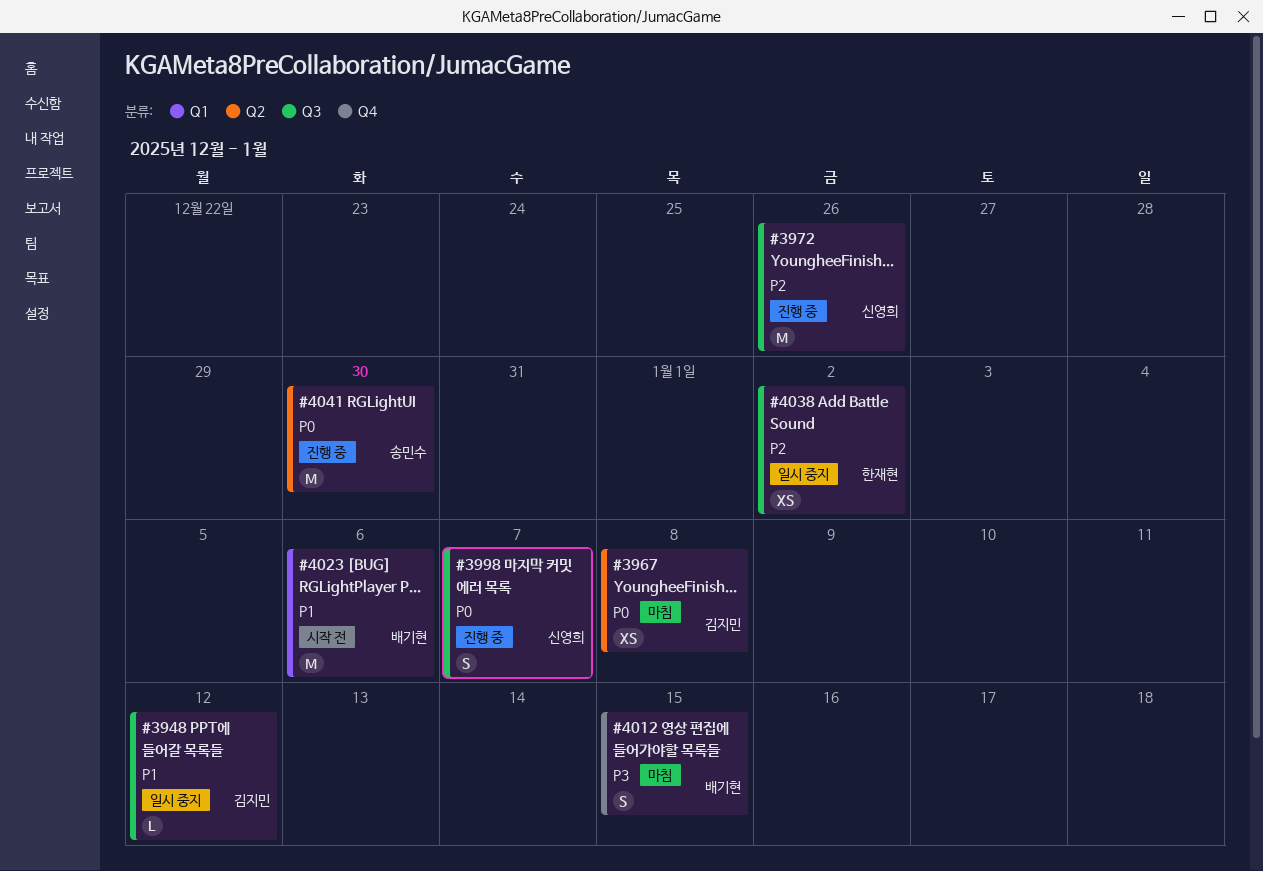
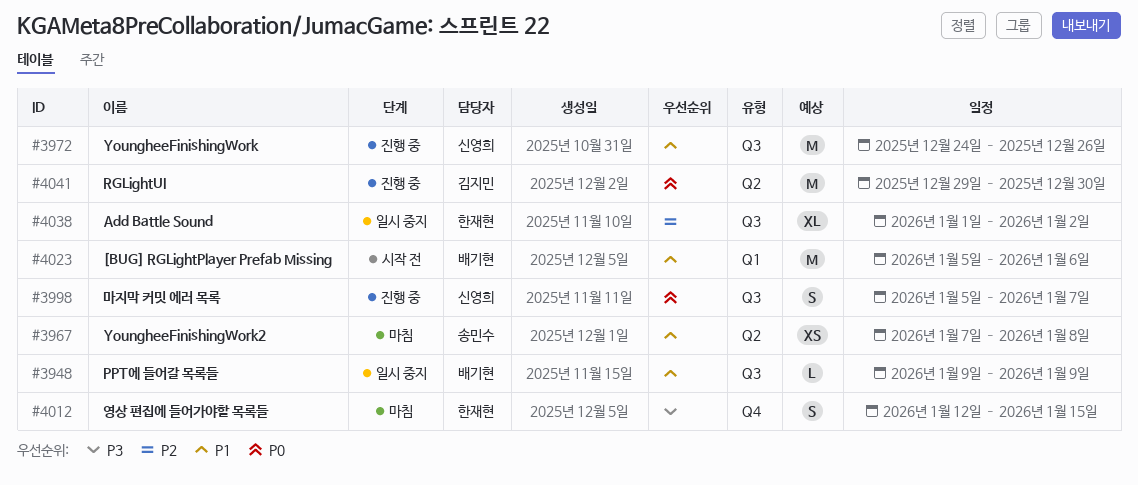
#3948, owner: 김지민 -> 배기현
#3948, due: Jan 12 -> Jan 9
#3967, owner: 김지민 -> 송민수
#3967, priority: P0 -> P1
#3972, priority: P2 -> P1
#4012, owner: 배기현 -> 한재현
#4038, estimate: XS -> XL
#4041, owner: 송민수 -> 김지민

